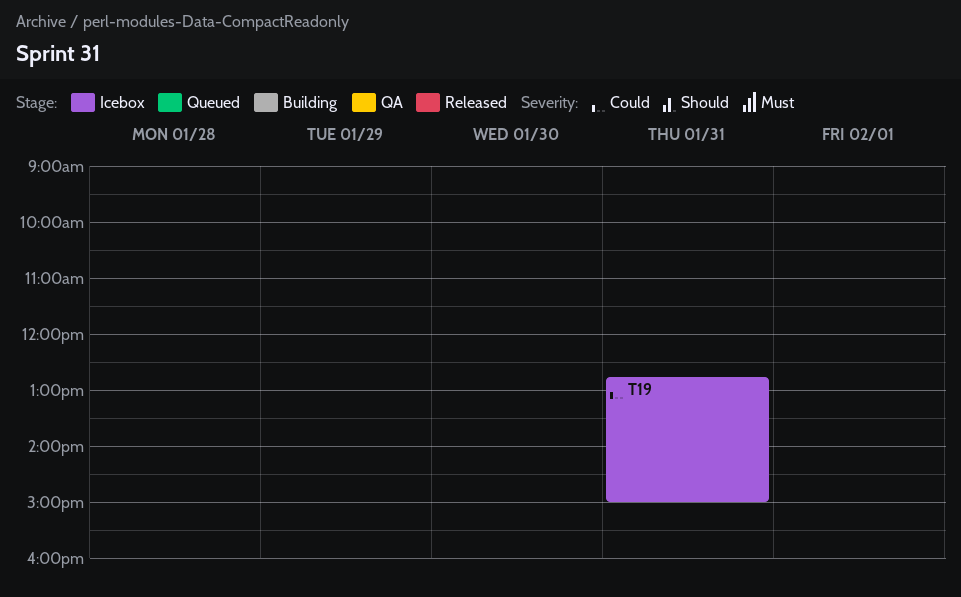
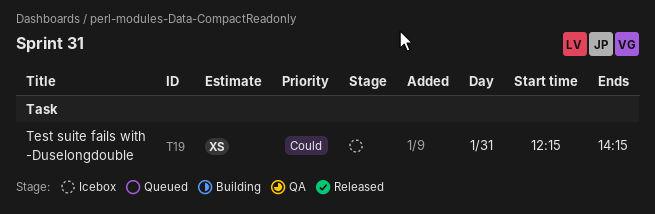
T19, begins: 12:45 -> 12:15
T19, ends: 15:00 -> 14:15

